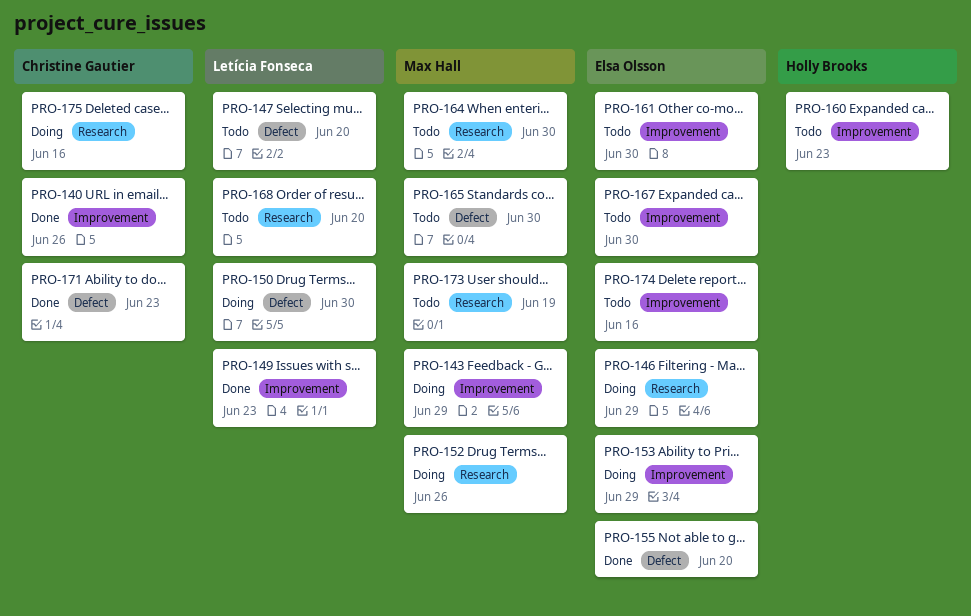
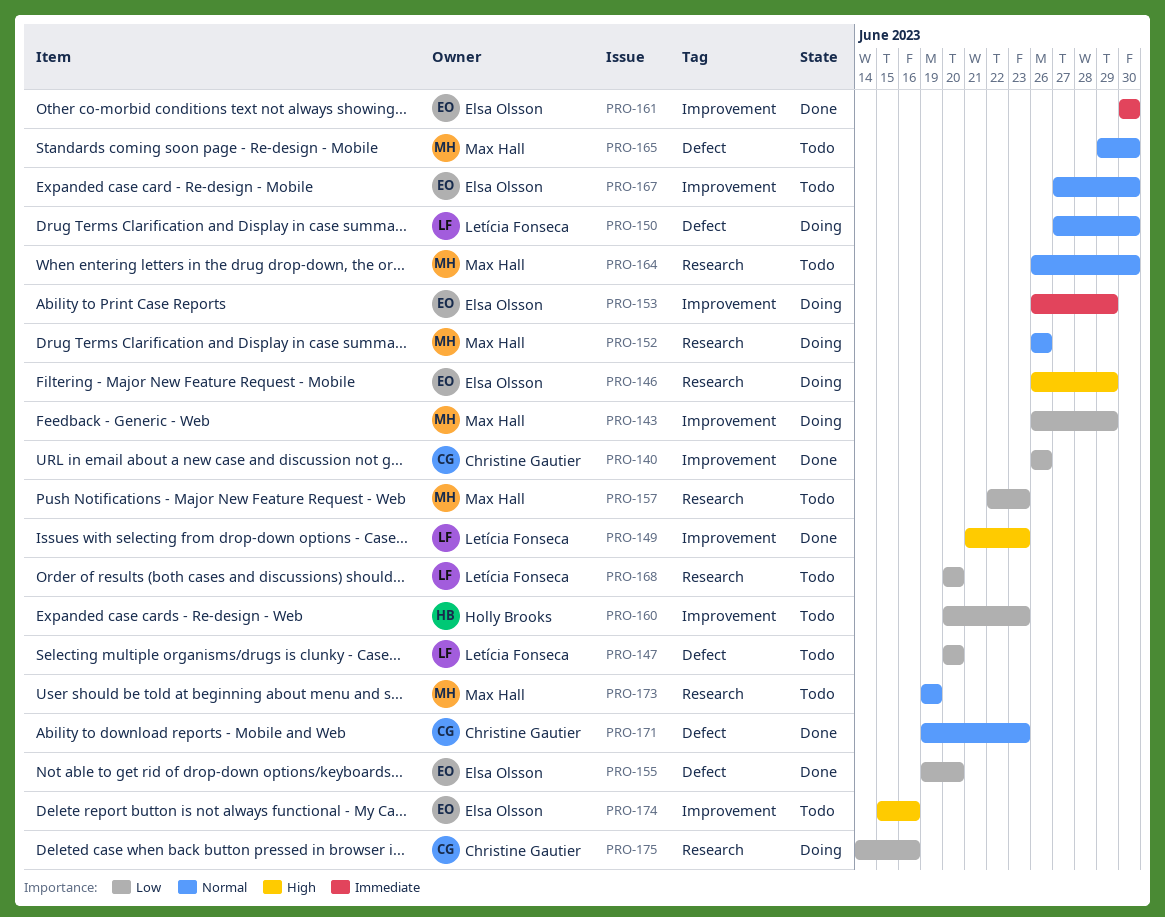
PRO-157: none -> present
PRO-161, status: Todo -> Done

